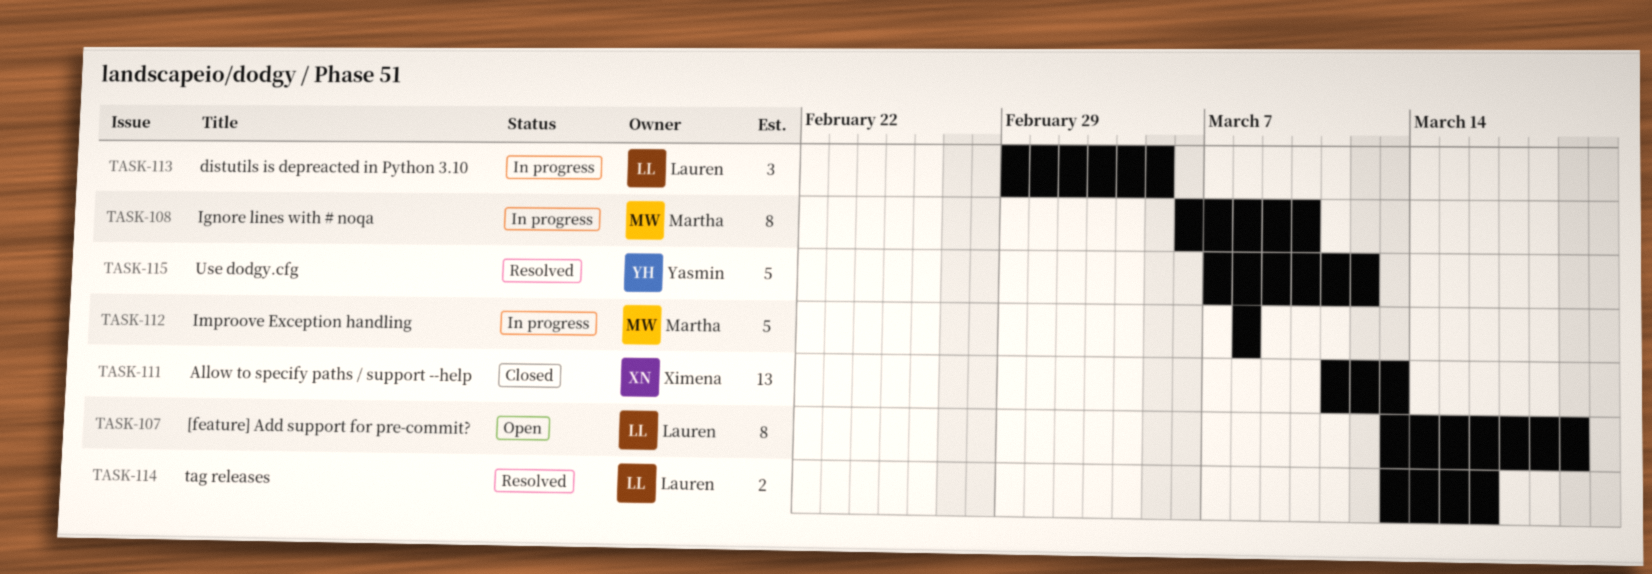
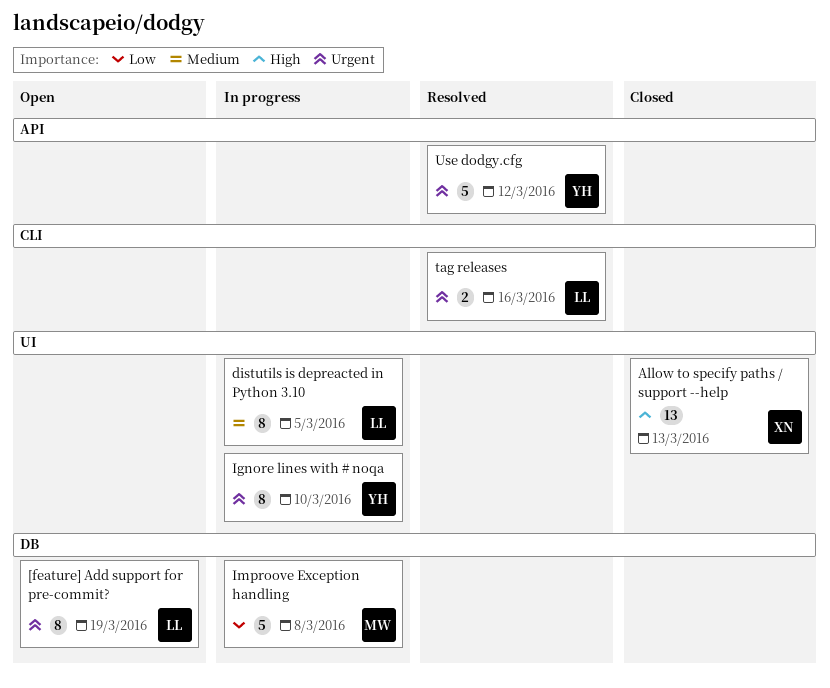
distutils is depreacted in Python 3.10, estimate: 3 -> 8
Ignore lines with # noqa, owner: Martha -> Yasmin

